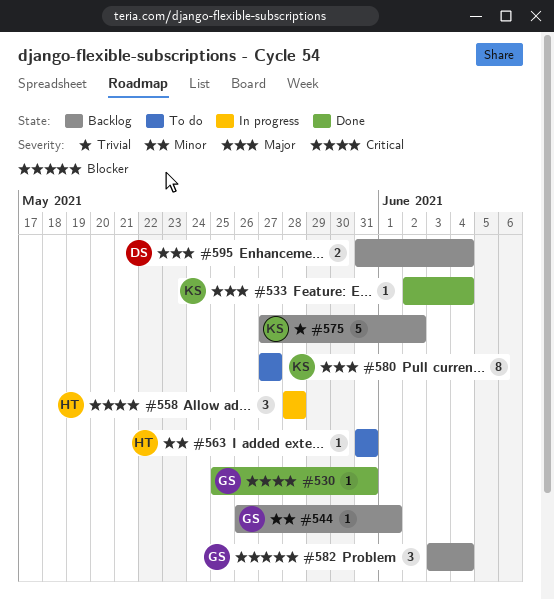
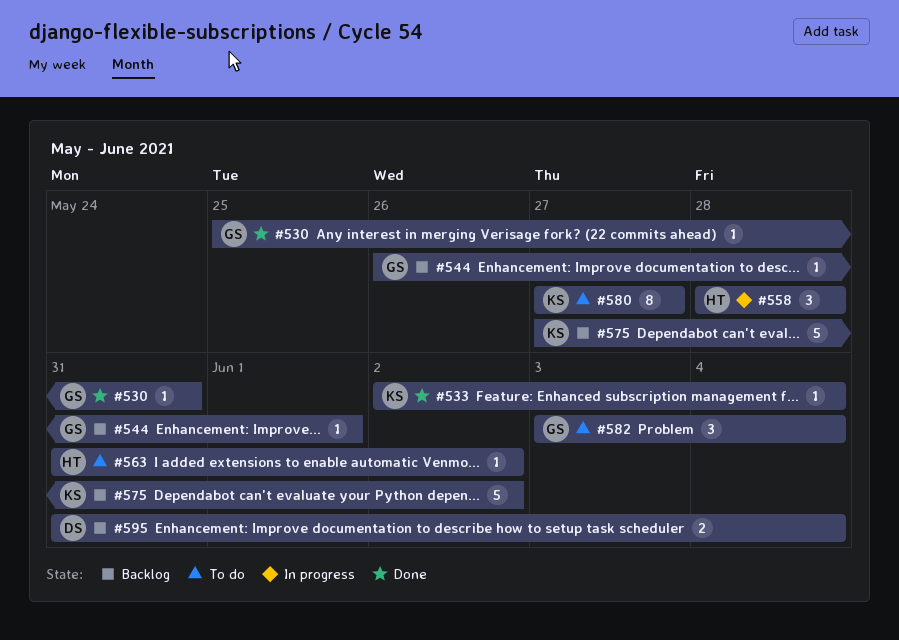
#563, due: May 31 -> Jun 2
#582, status: Backlog -> To do

